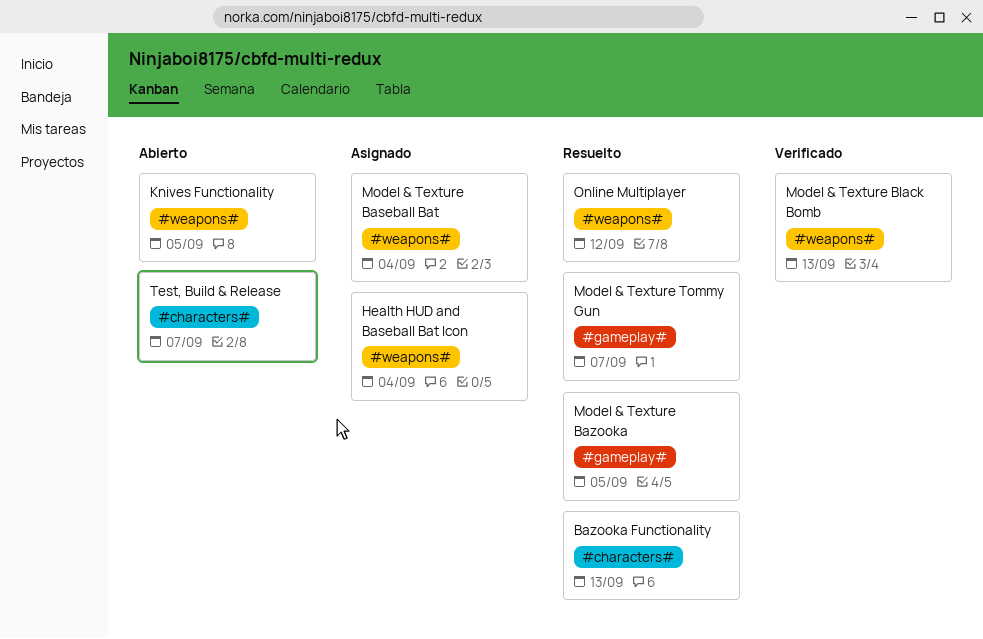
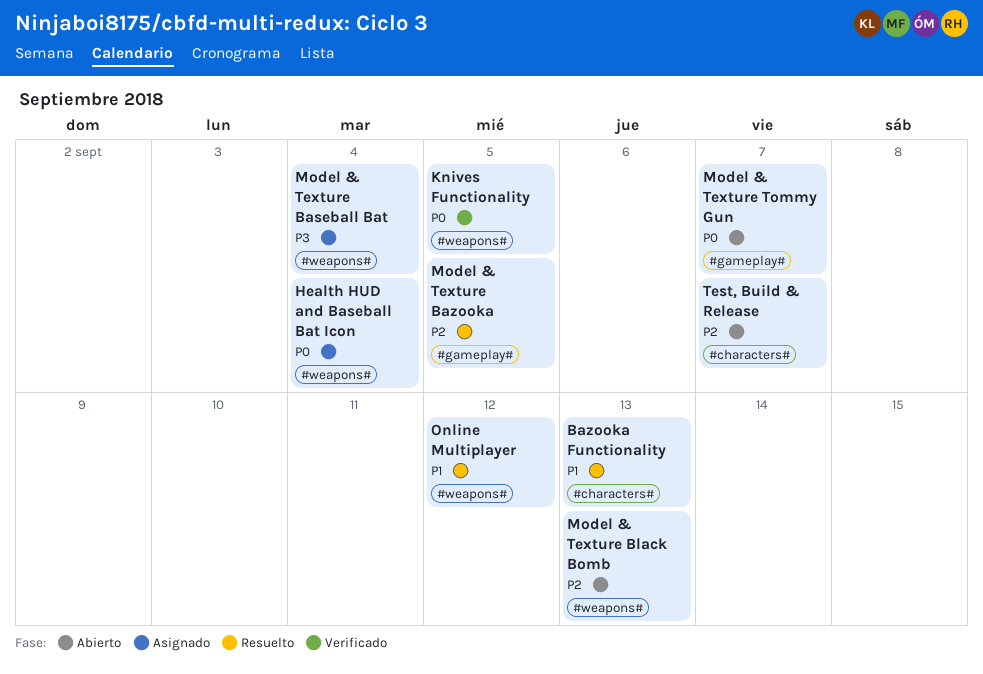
Knives Functionality, status: Abierto -> Verificado
Model & Texture Black Bomb, status: Verificado -> Abierto
Model & Texture Tommy Gun, status: Resuelto -> Abierto

